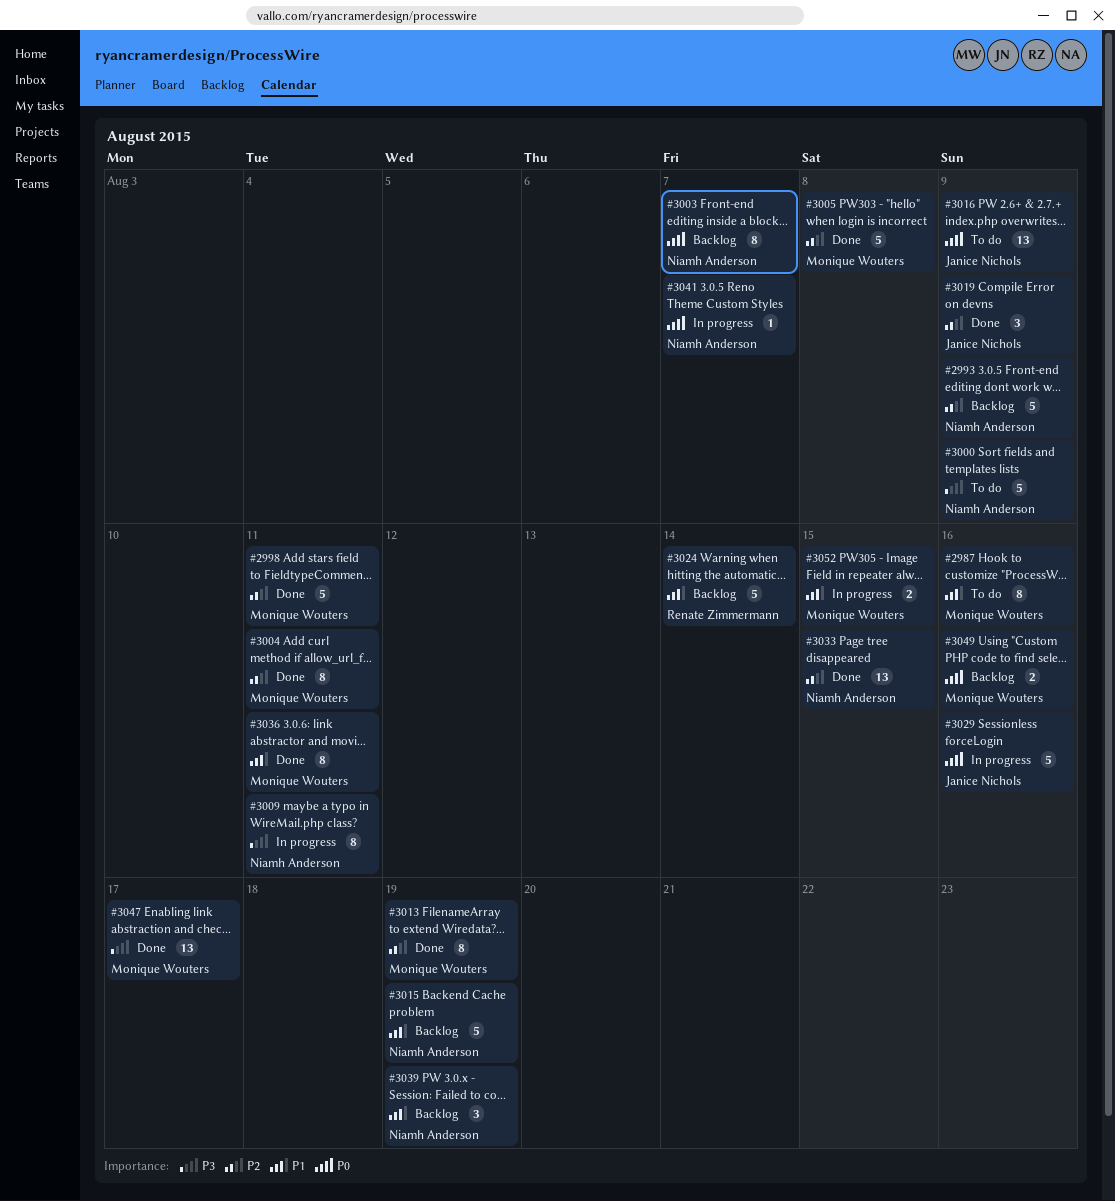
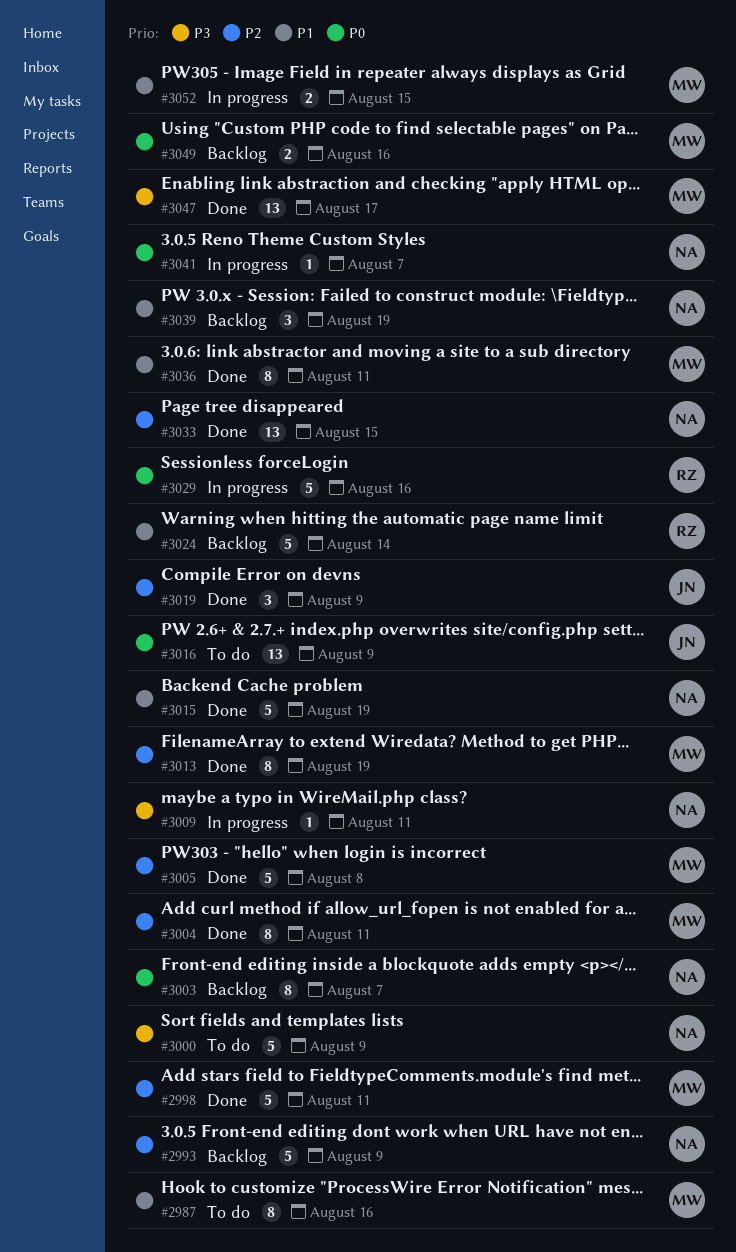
#3009, estimate: 8 -> 1
#3015, status: Backlog -> Done
#3029, owner: Janice Nichols -> Renate Zimmermann

